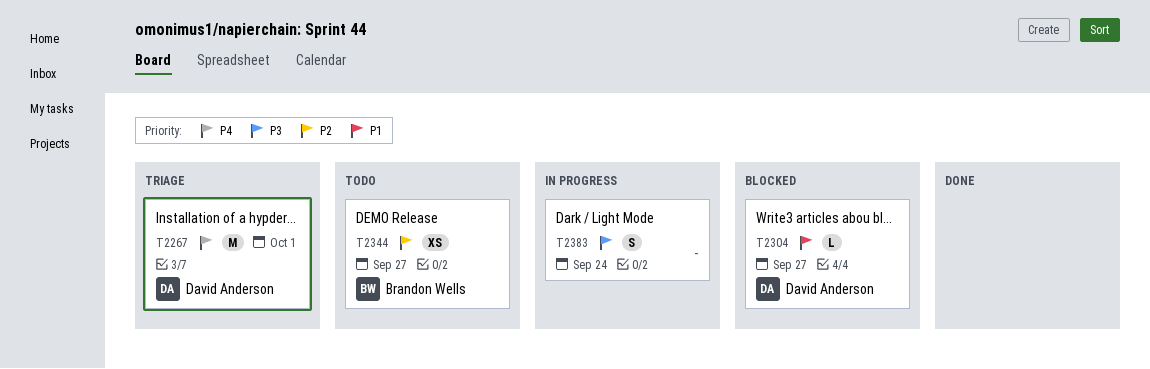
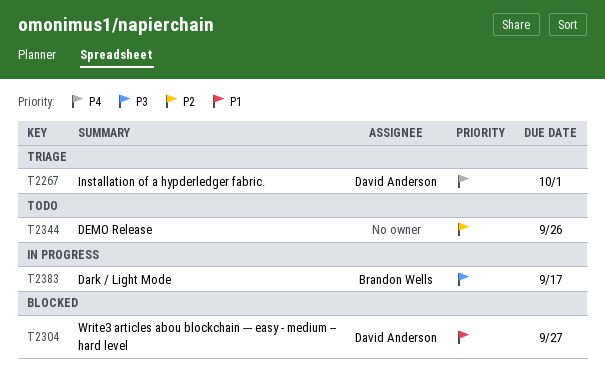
T2344, owner: Brandon Wells -> none
T2344, due: Sep 27 -> Sep 26
T2383, owner: none -> Brandon Wells
T2383, due: Sep 24 -> Sep 17

